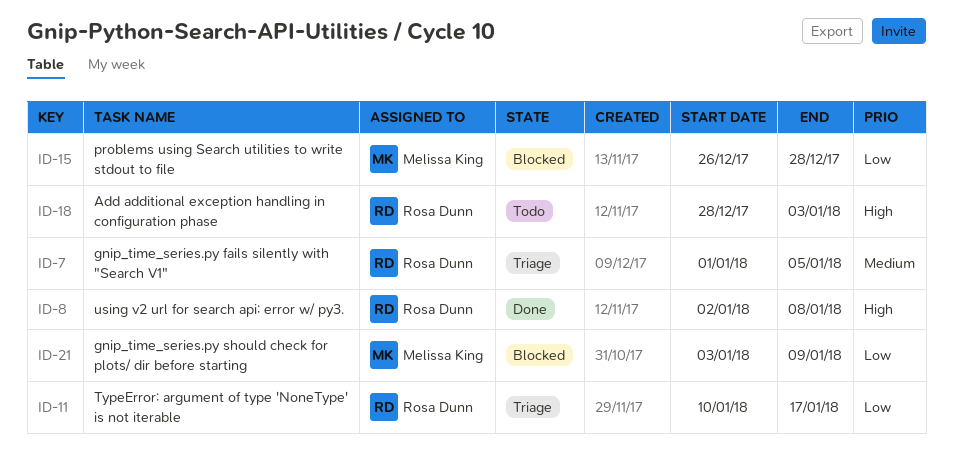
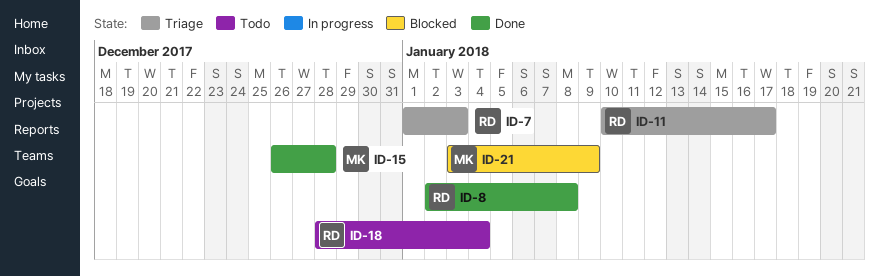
ID-7, due: Jan 5 -> Jan 3
ID-15, status: Blocked -> Done
ID-18, due: Jan 3 -> Jan 4

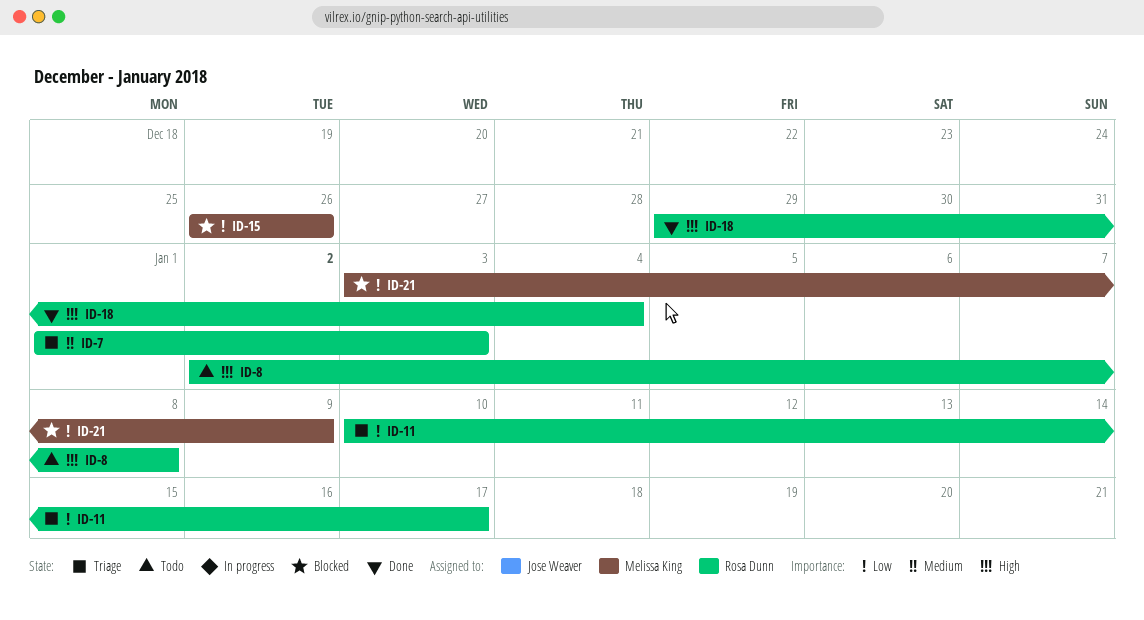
ID-8, status: Done -> Todo
ID-15, status: Done -> Blocked
ID-15, due: Dec 28 -> Dec 26
ID-18, status: Todo -> Done
ID-18, start: Dec 28 -> Dec 29

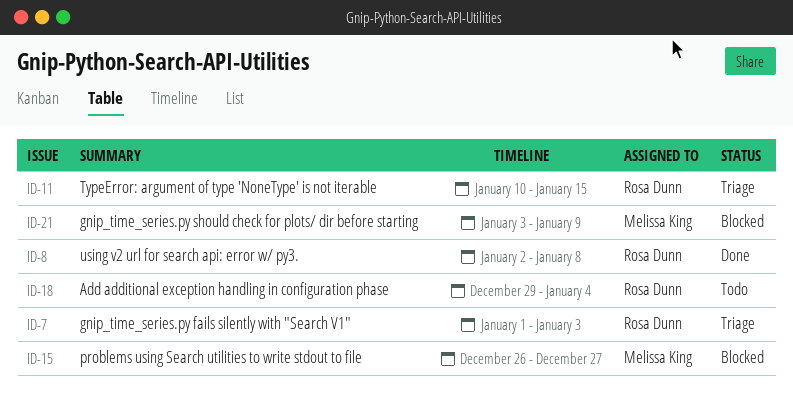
ID-8, status: Todo -> Done
ID-11, due: Jan 17 -> Jan 15
ID-15, due: Dec 26 -> Dec 27
ID-18, status: Done -> Todo

